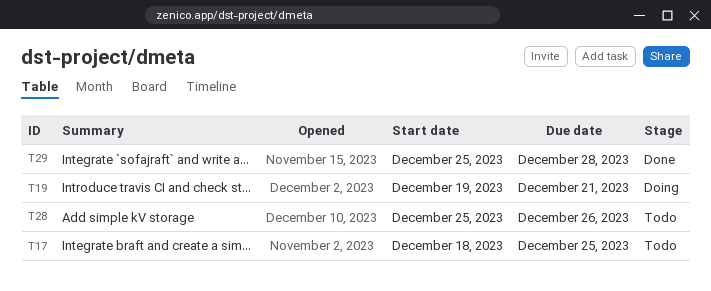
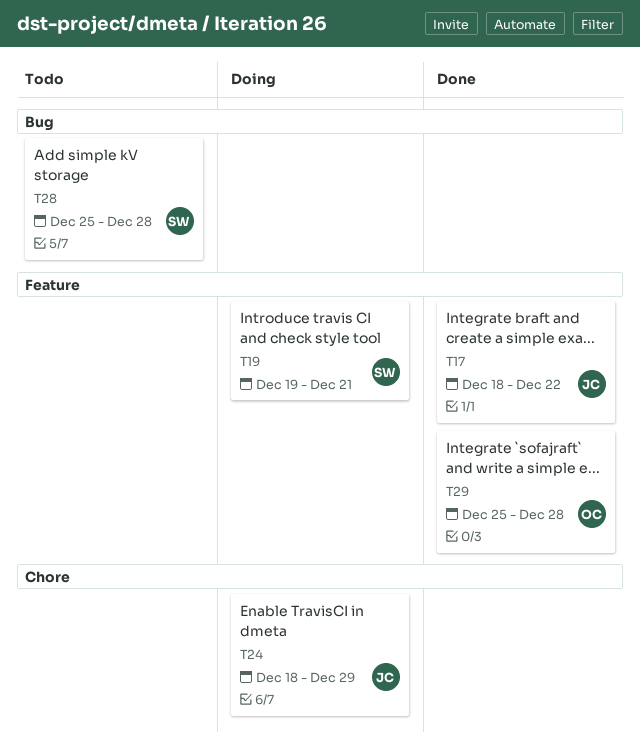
T17, status: Todo -> Done
T17, due: Dec 25 -> Dec 22
T24: none -> present
T28, due: Dec 26 -> Dec 28

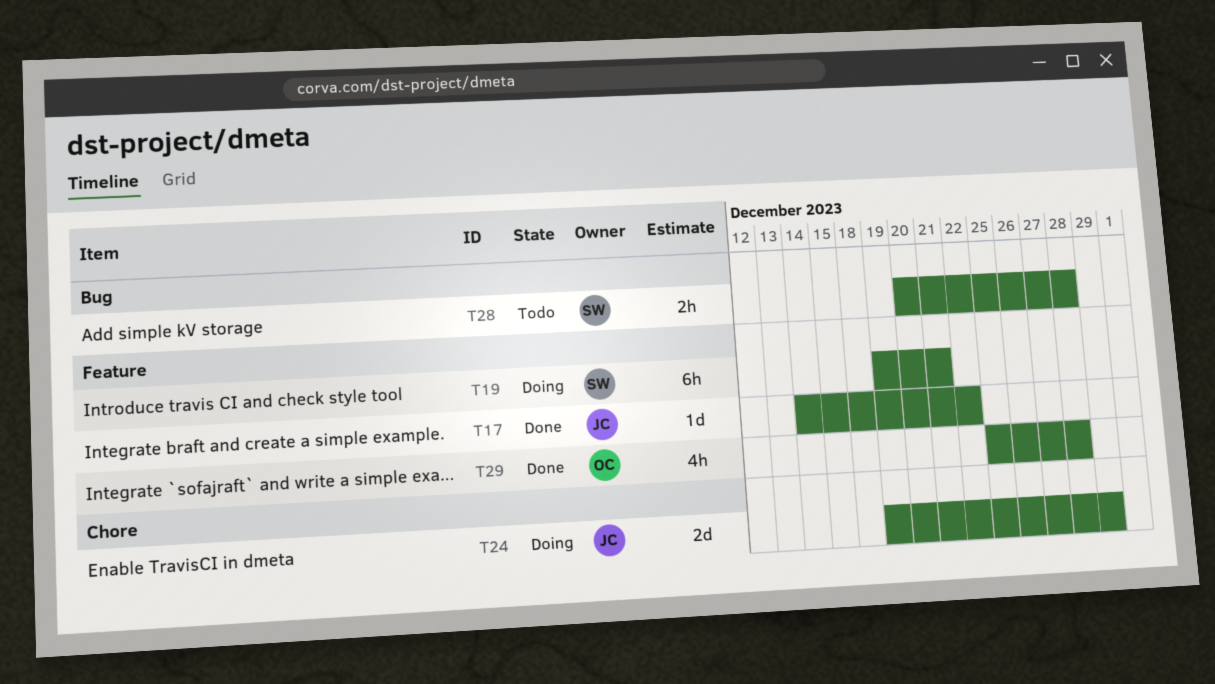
T17, start: Dec 18 -> Dec 14
T24, start: Dec 18 -> Dec 19
T28, start: Dec 25 -> Dec 20

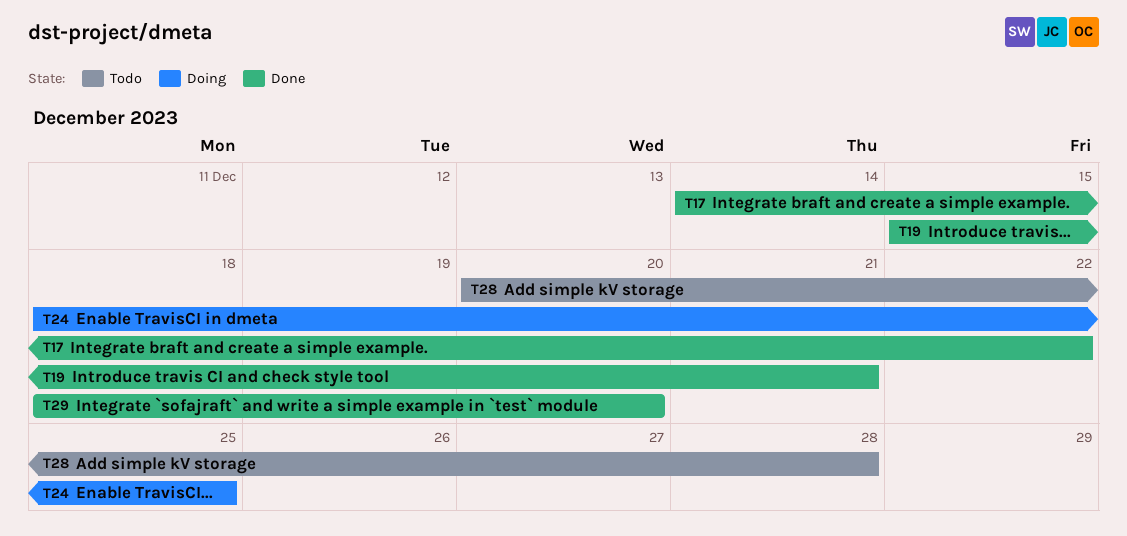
T19, status: Doing -> Done
T19, start: Dec 19 -> Dec 15
T24, start: Dec 19 -> Dec 18
T24, due: Dec 29 -> Dec 25
T29, start: Dec 25 -> Dec 18
T29, due: Dec 28 -> Dec 20

